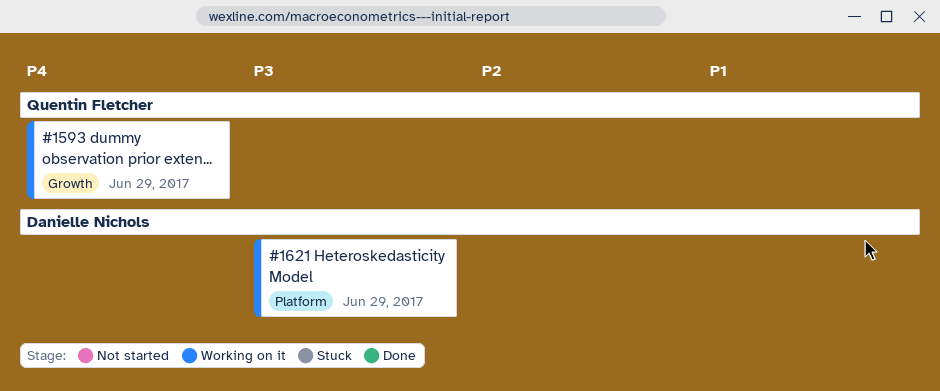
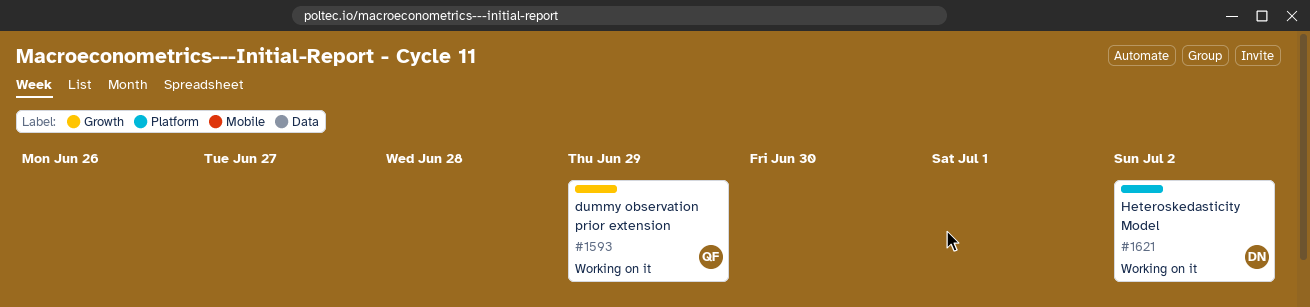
#1621, due: Jun 29 -> Jul 2

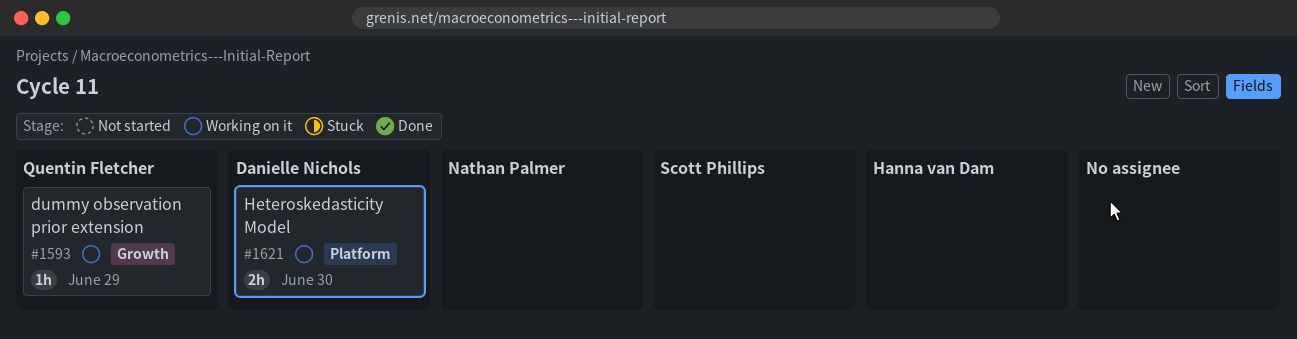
#1621, due: Jul 2 -> Jun 30

